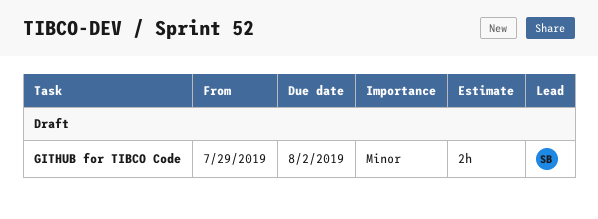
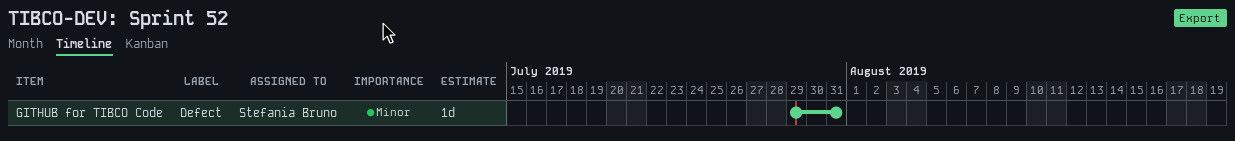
GITHUB for TIBCO Code, estimate: 2h -> 1d
GITHUB for TIBCO Code, due: Aug 2 -> Jul 31

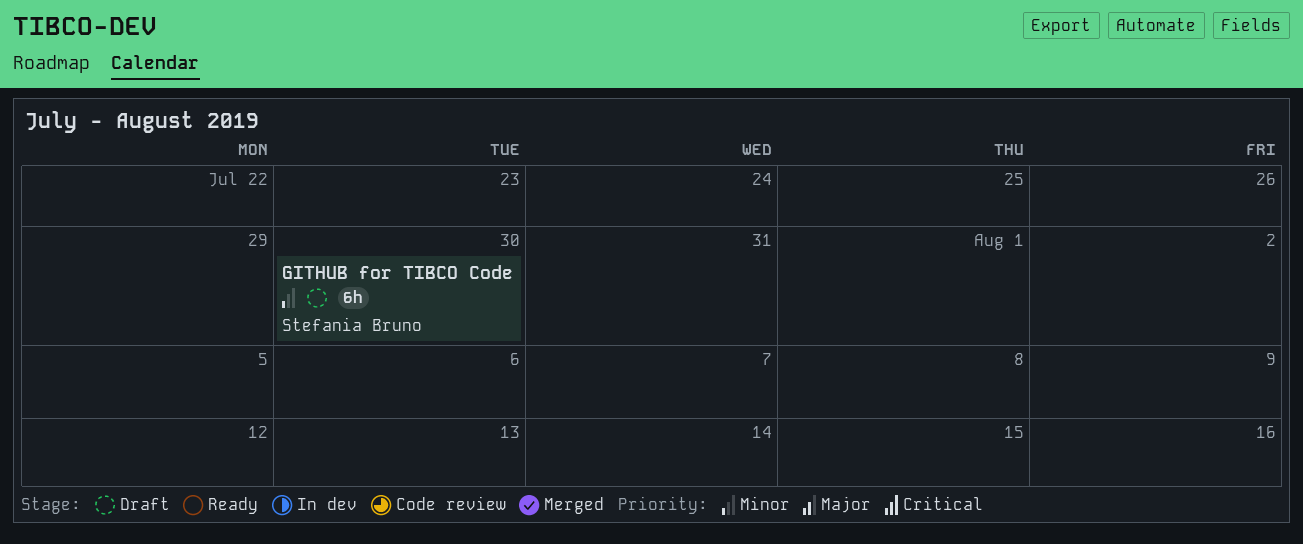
GITHUB for TIBCO Code, estimate: 1d -> 6h
GITHUB for TIBCO Code, due: Jul 31 -> Jul 30

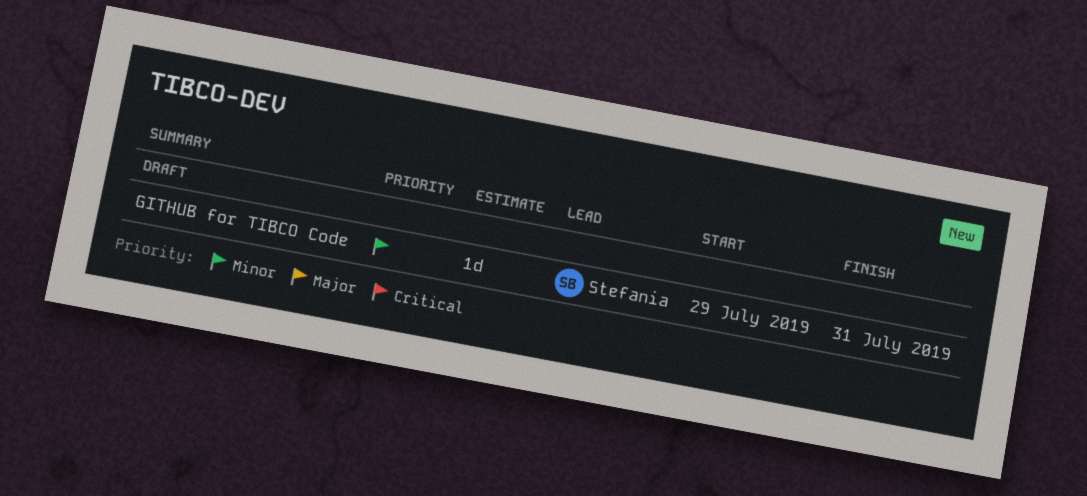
GITHUB for TIBCO Code, estimate: 6h -> 1d
GITHUB for TIBCO Code, due: Jul 30 -> Jul 31

